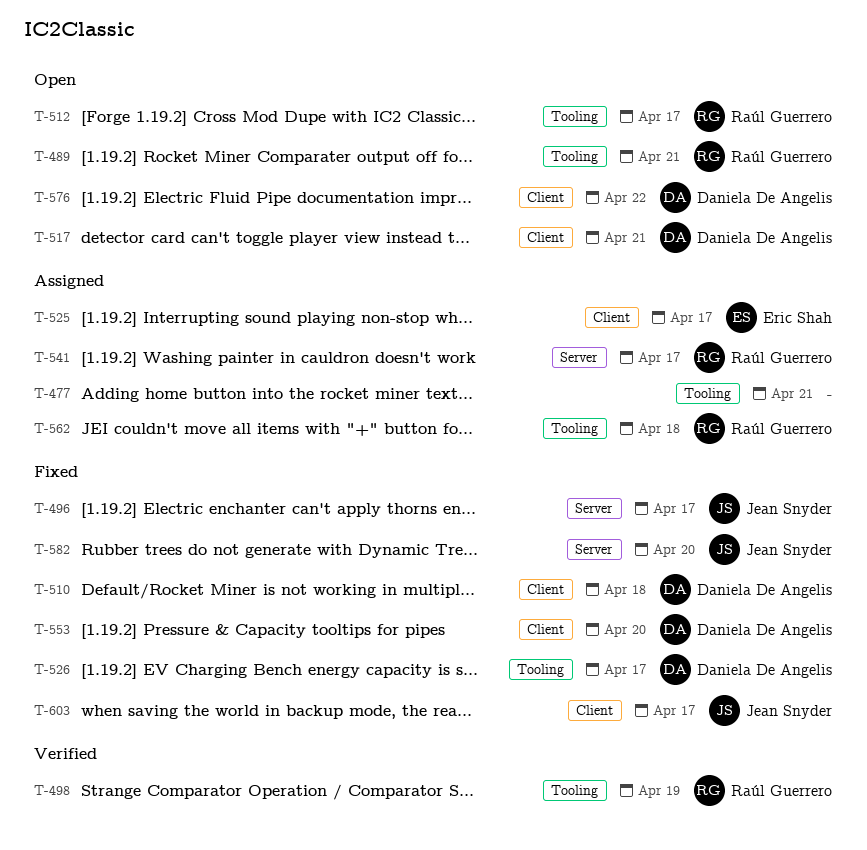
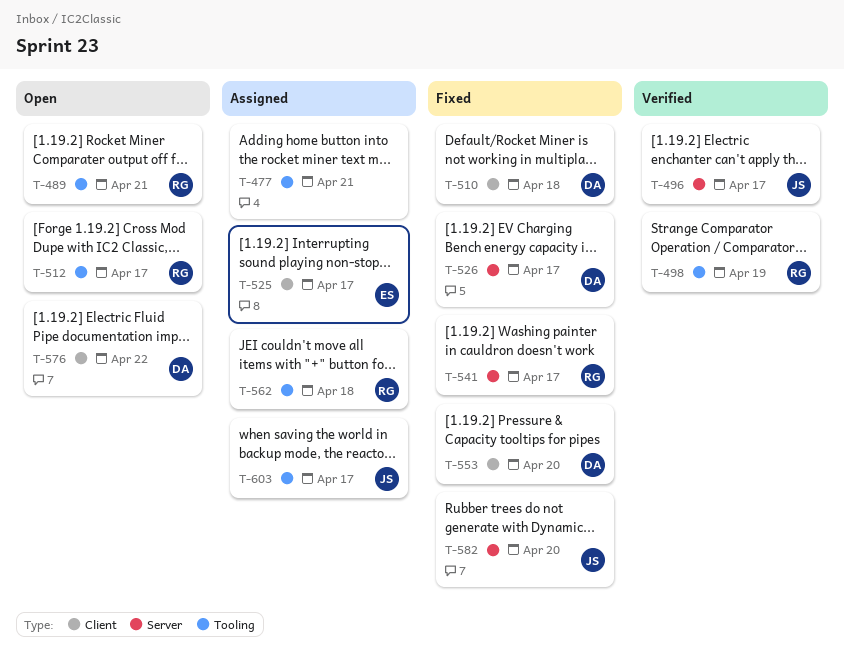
T-496, status: Fixed -> Verified
T-517: present -> none
T-526, label: Tooling -> Server
T-541, status: Assigned -> Fixed
T-603, status: Fixed -> Assigned
T-603, label: Client -> Tooling

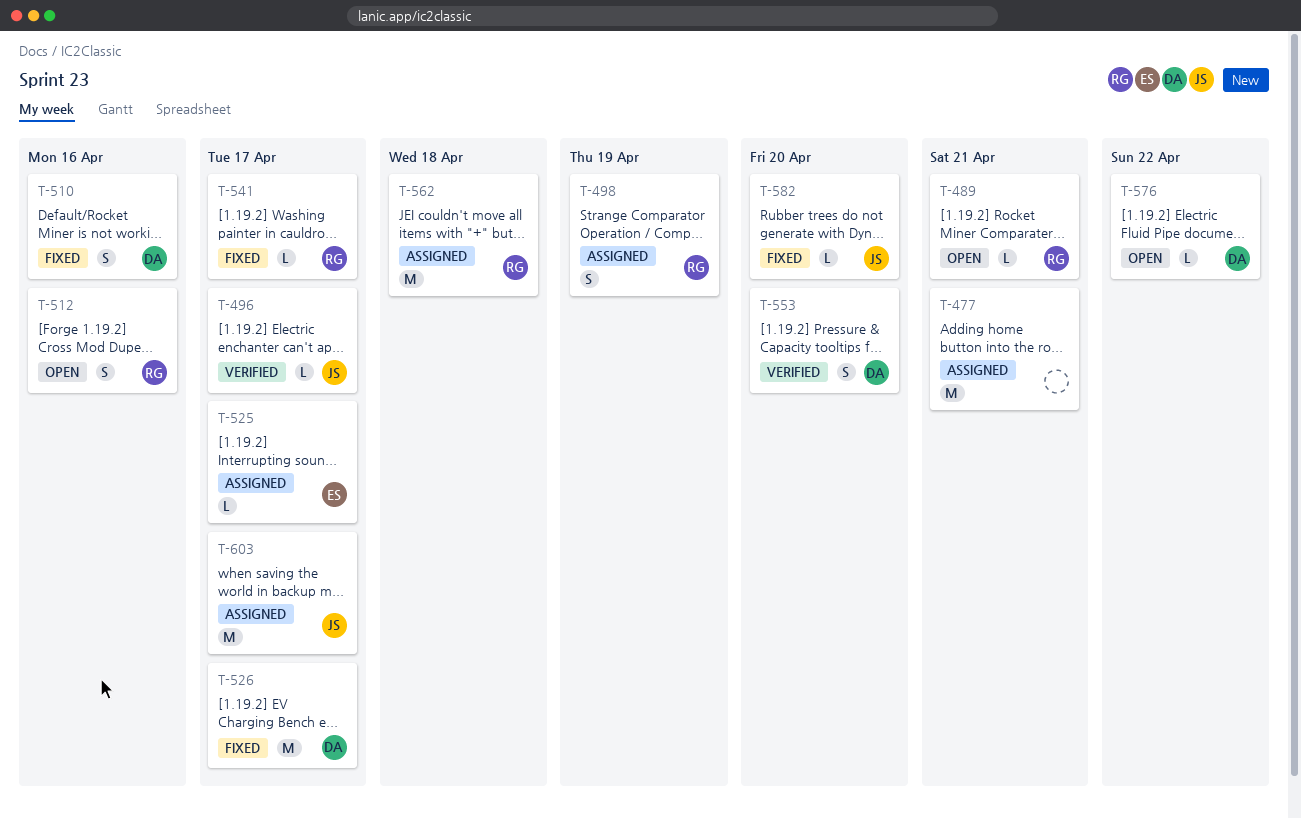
T-498, status: Verified -> Assigned
T-510, due: Apr 18 -> Apr 16
T-512, due: Apr 17 -> Apr 16
T-553, status: Fixed -> Verified

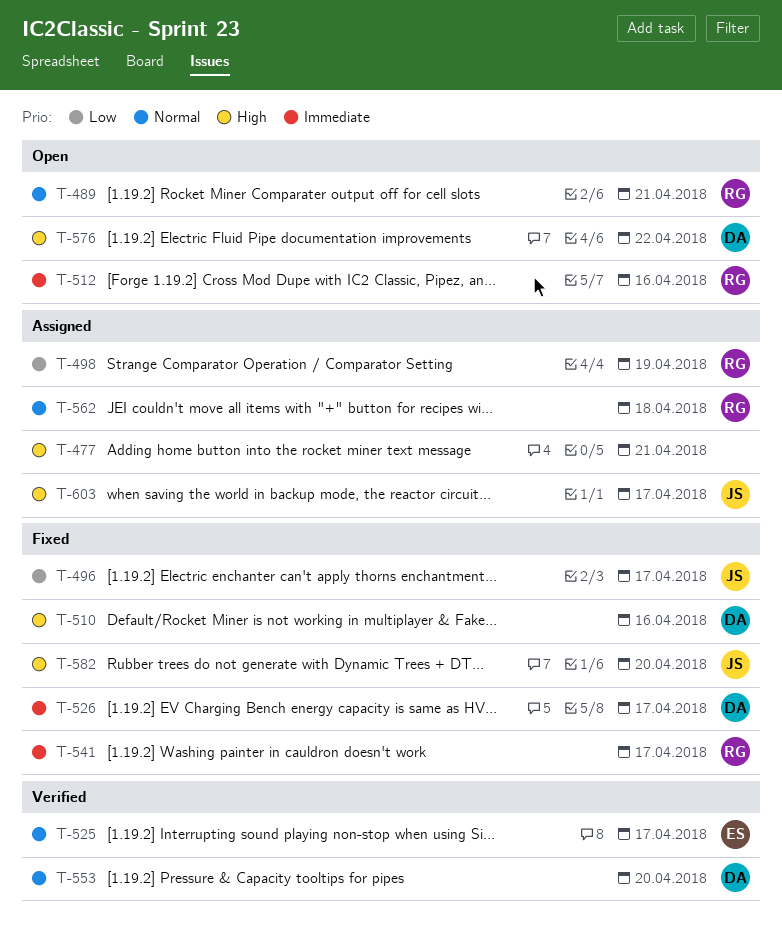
T-496, status: Verified -> Fixed
T-525, status: Assigned -> Verified

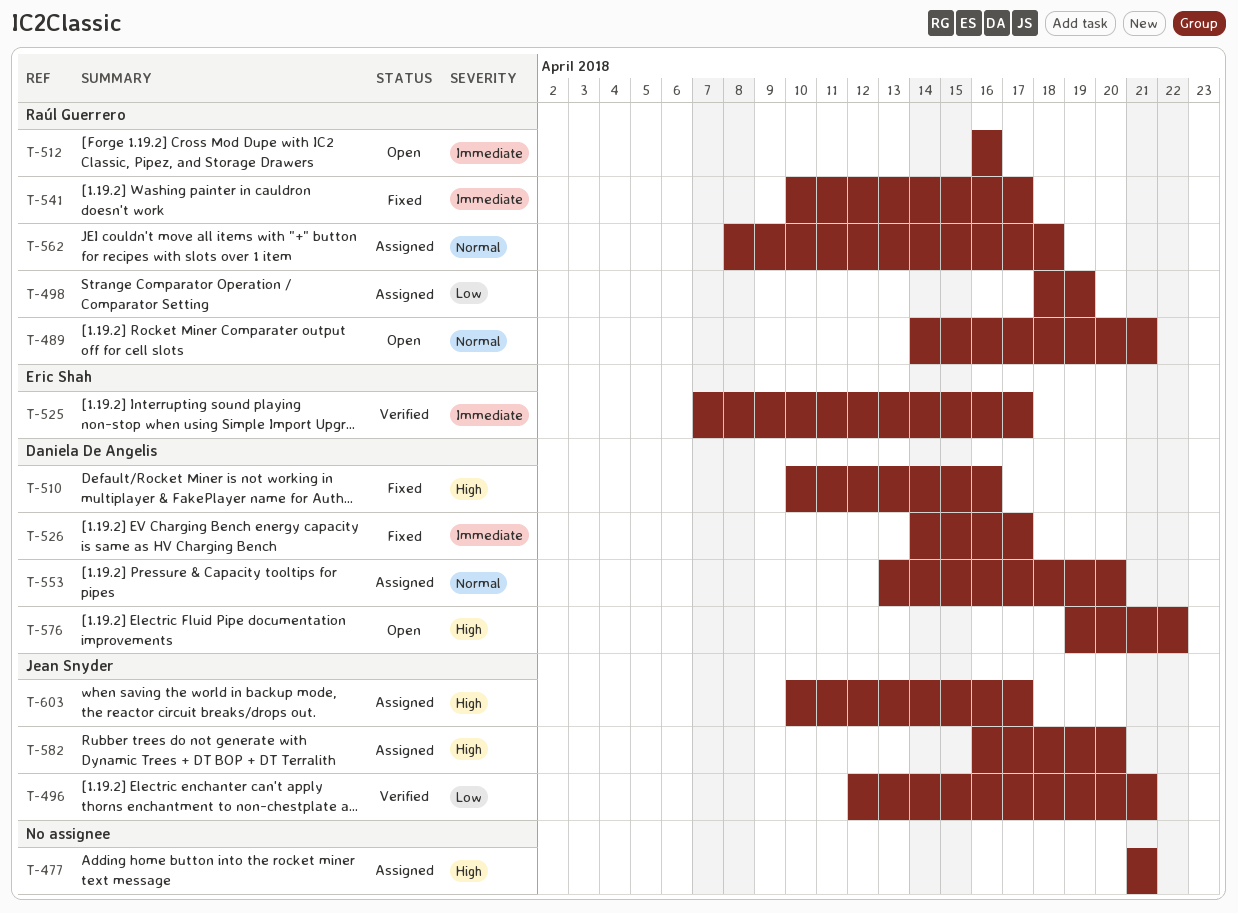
T-496, status: Fixed -> Verified
T-496, due: Apr 17 -> Apr 21
T-525, priority: Normal -> Immediate
T-553, status: Verified -> Assigned
T-582, status: Fixed -> Assigned

